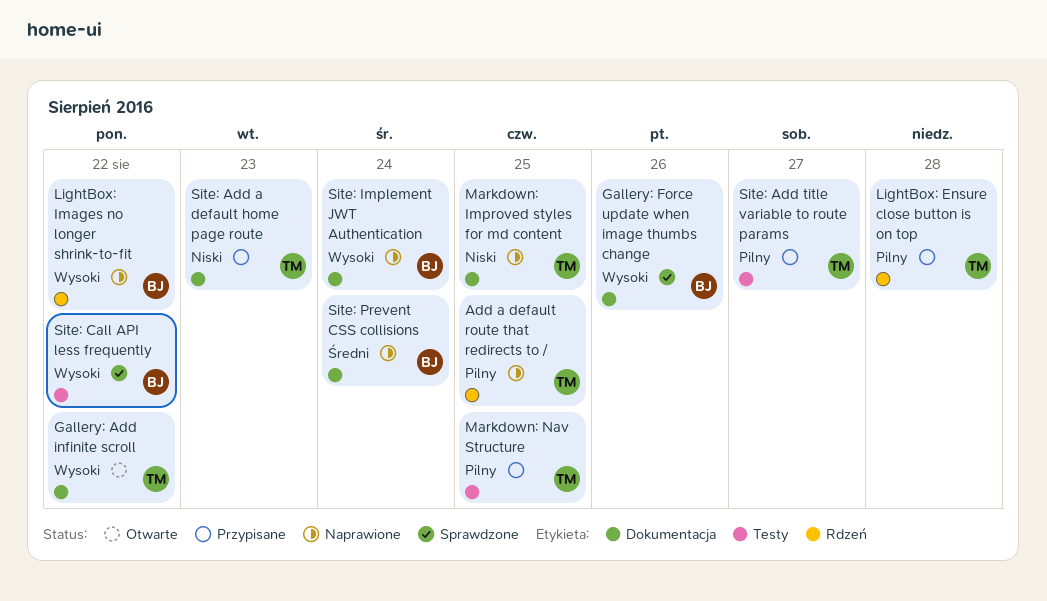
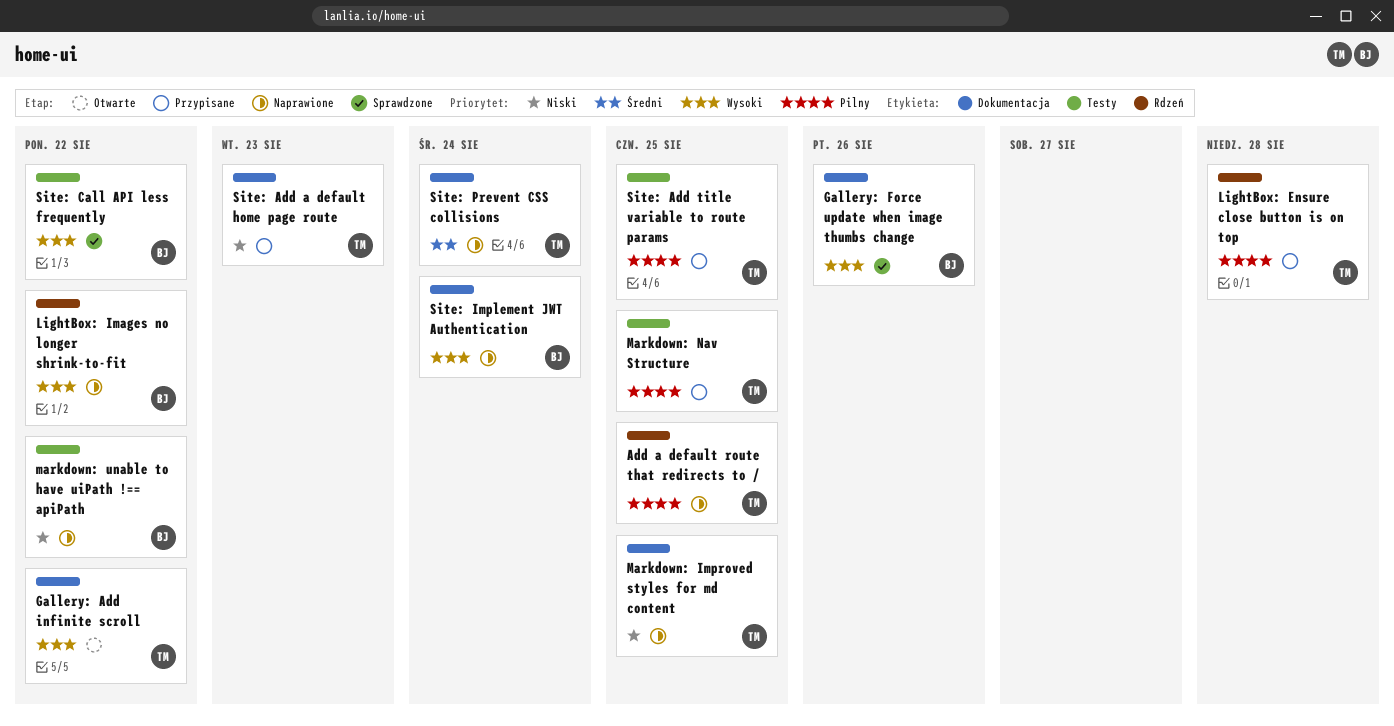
markdown: unable to have uiPath !== apiPath: none -> present
Site: Add title variable to route params, due: Aug 27 -> Aug 25
Site: Prevent CSS collisions, owner: BJ -> TM

